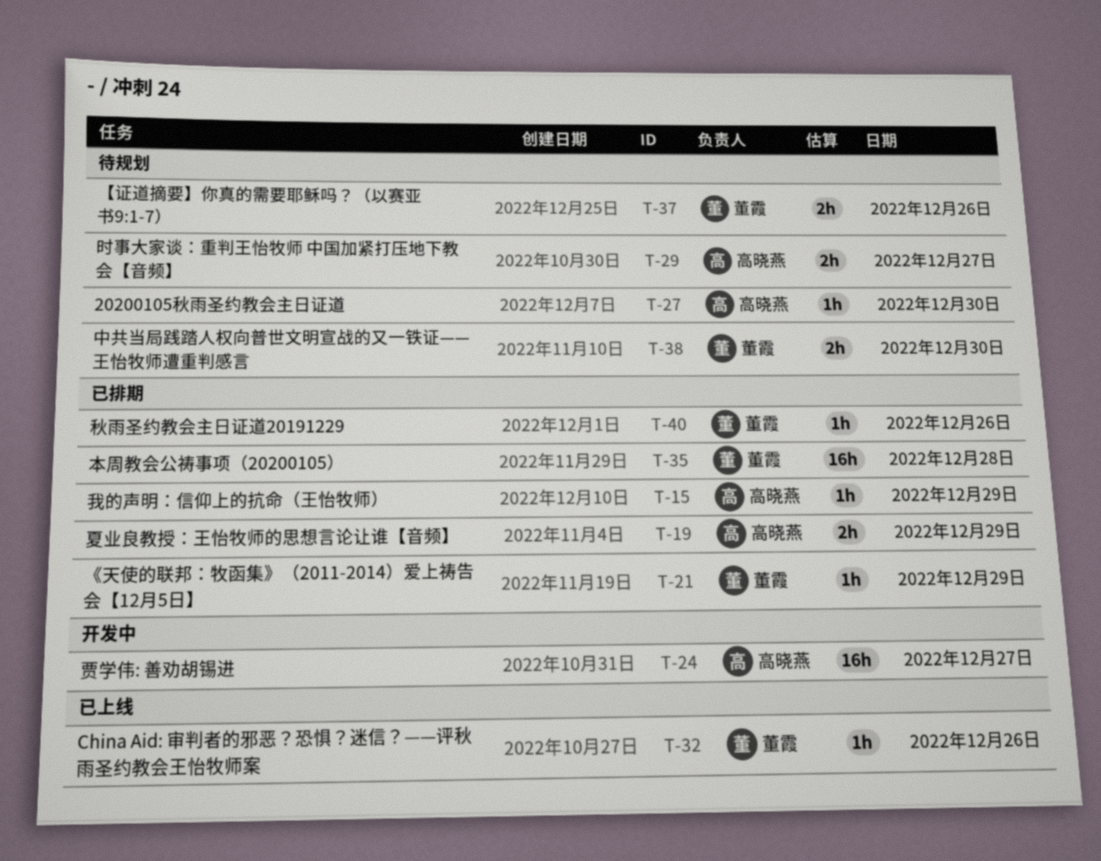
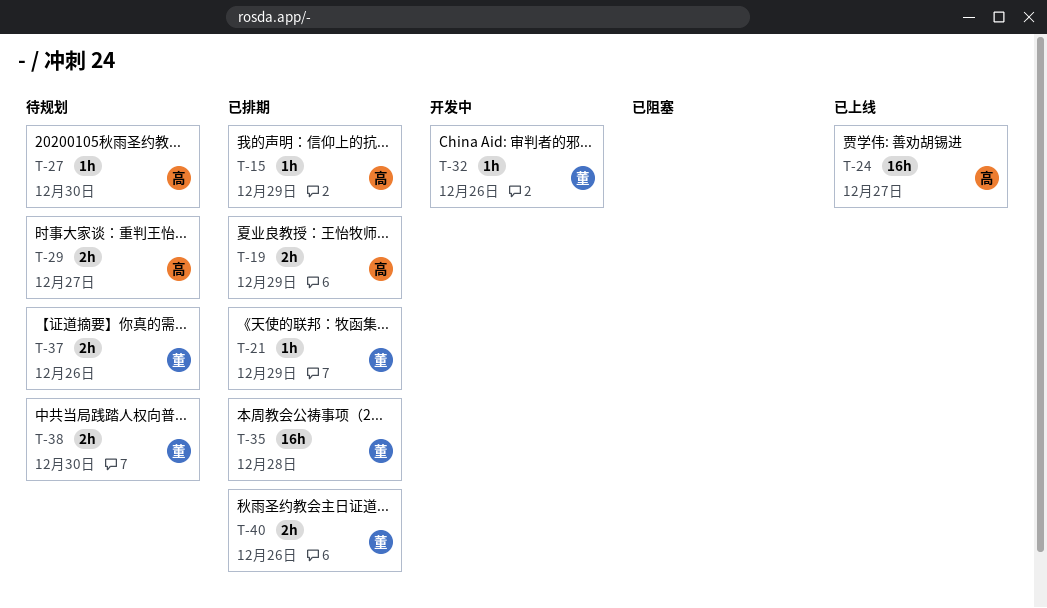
T-24, status: 开发中 -> 已上线
T-32, status: 已上线 -> 开发中
T-40, estimate: 1h -> 2h

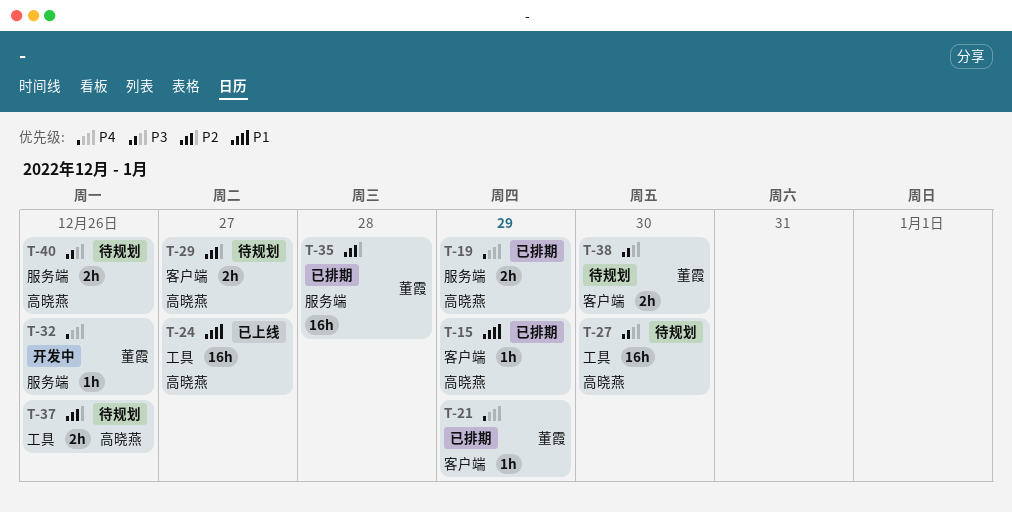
T-27, estimate: 1h -> 16h
T-37, owner: 董霞 -> 高晓燕
T-40, status: 已排期 -> 待规划
T-40, owner: 董霞 -> 高晓燕

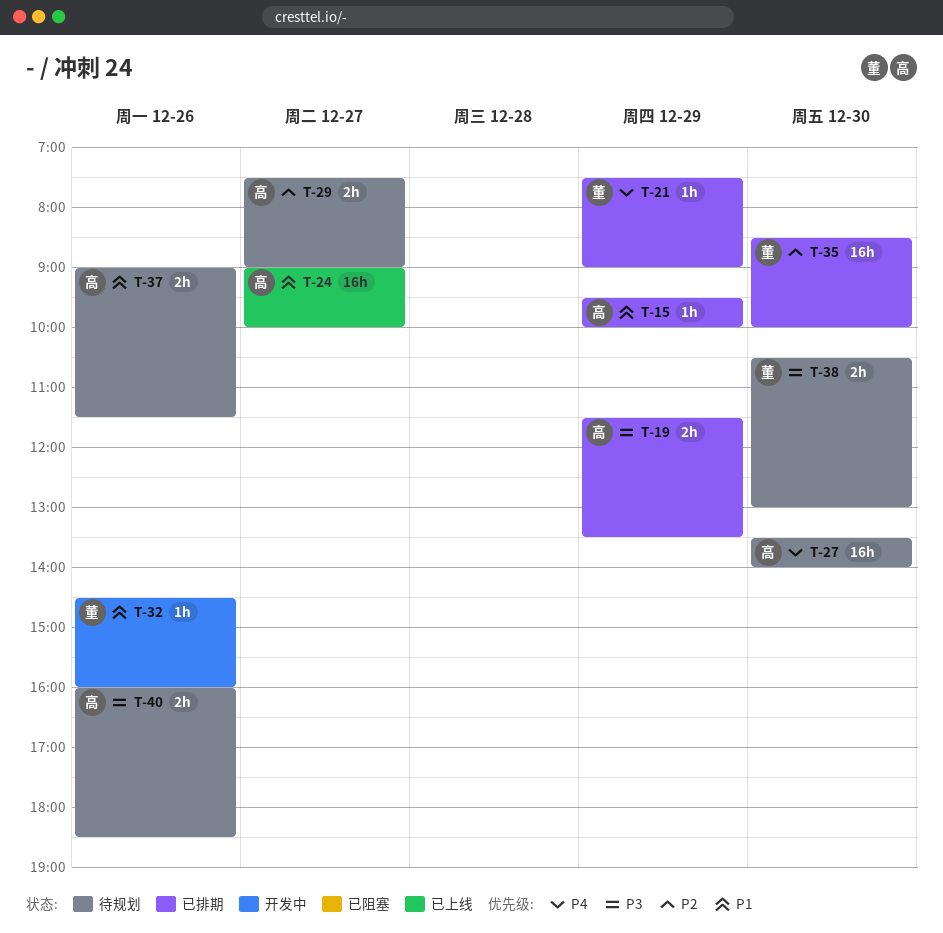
T-19, priority: P4 -> P3
T-27, priority: P3 -> P4
T-32, priority: P4 -> P1
T-35, day: Dec 28 -> Dec 30
T-37, priority: P2 -> P1

